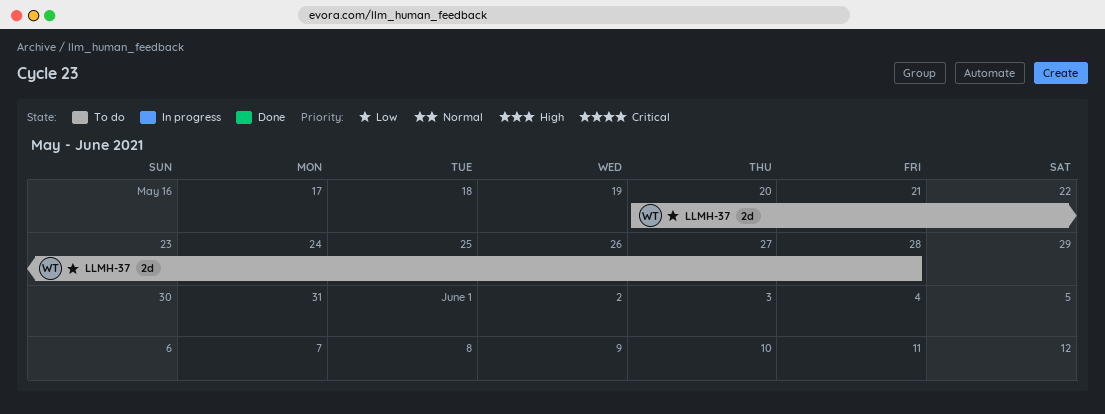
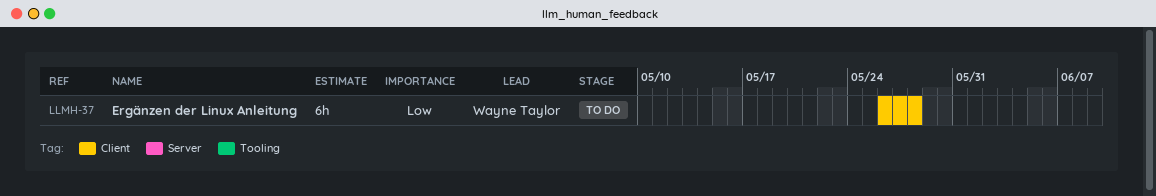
LLMH-37, estimate: 2d -> 6h
LLMH-37, start: May 20 -> May 26

